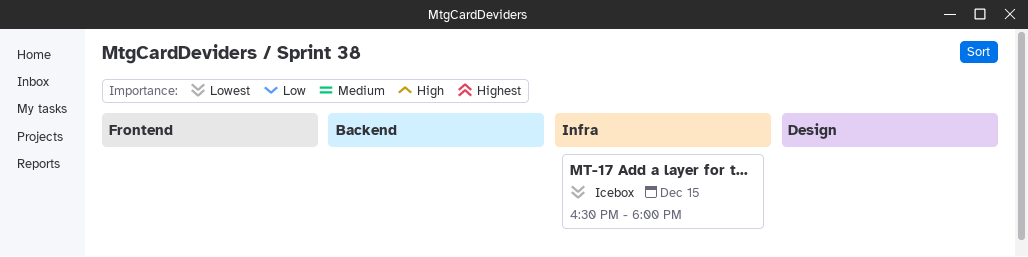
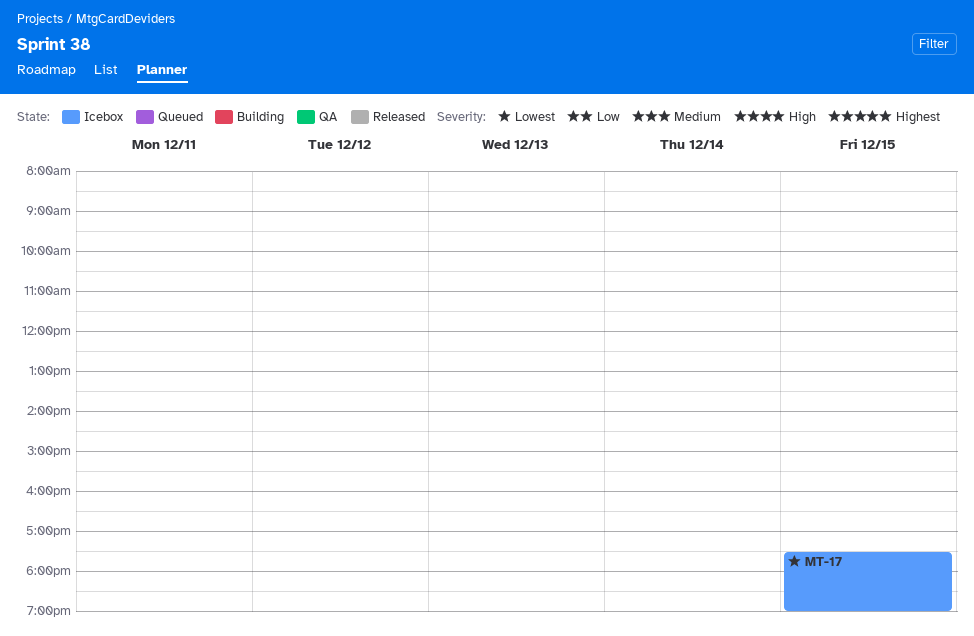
MT-17, begins: 16:30 -> 17:30
MT-17, ends: 18:00 -> 19:00

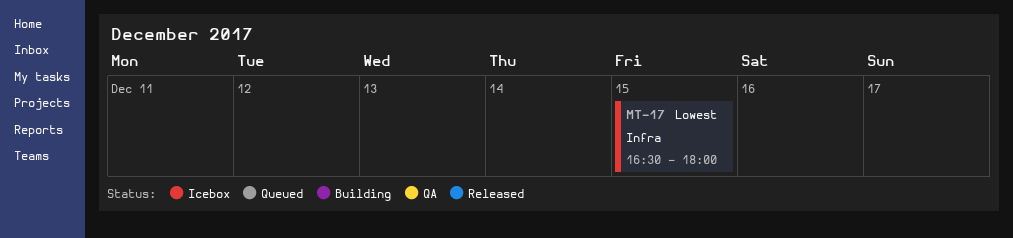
MT-17, begins: 17:30 -> 16:30
MT-17, ends: 19:00 -> 18:00

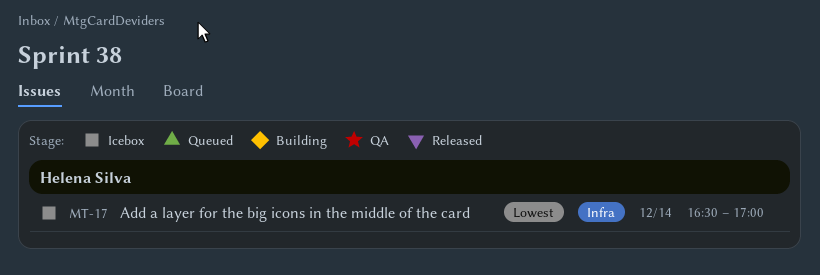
MT-17, day: Dec 15 -> Dec 14
MT-17, ends: 18:00 -> 17:00

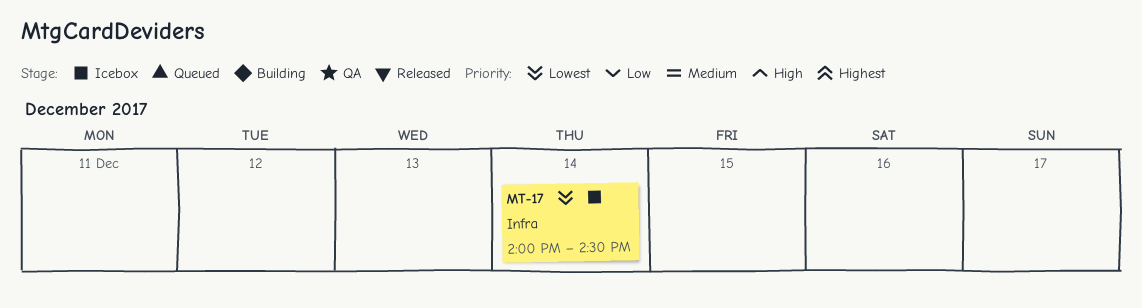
MT-17, begins: 16:30 -> 14:00
MT-17, ends: 17:00 -> 14:30

